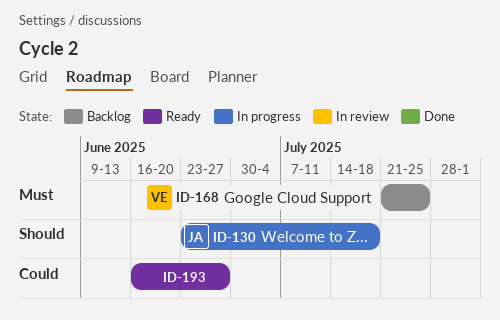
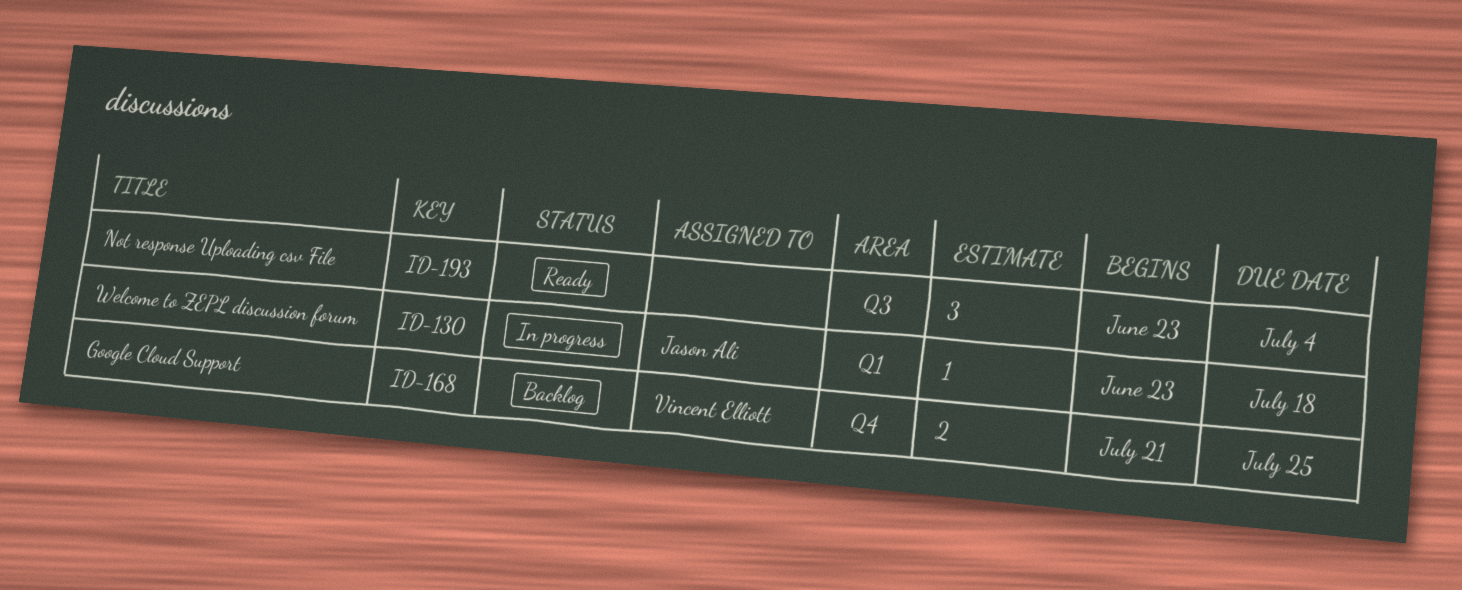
ID-193, start: Jun 16 -> Jun 23
ID-193, due: Jun 27 -> Jul 4

